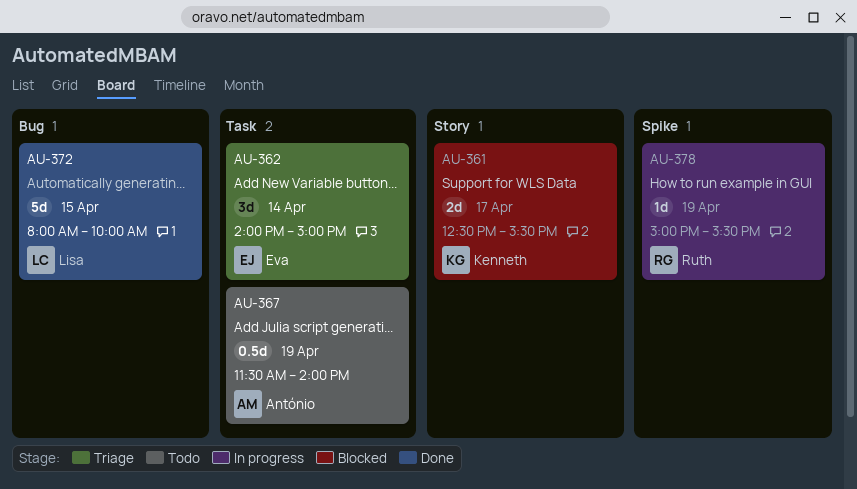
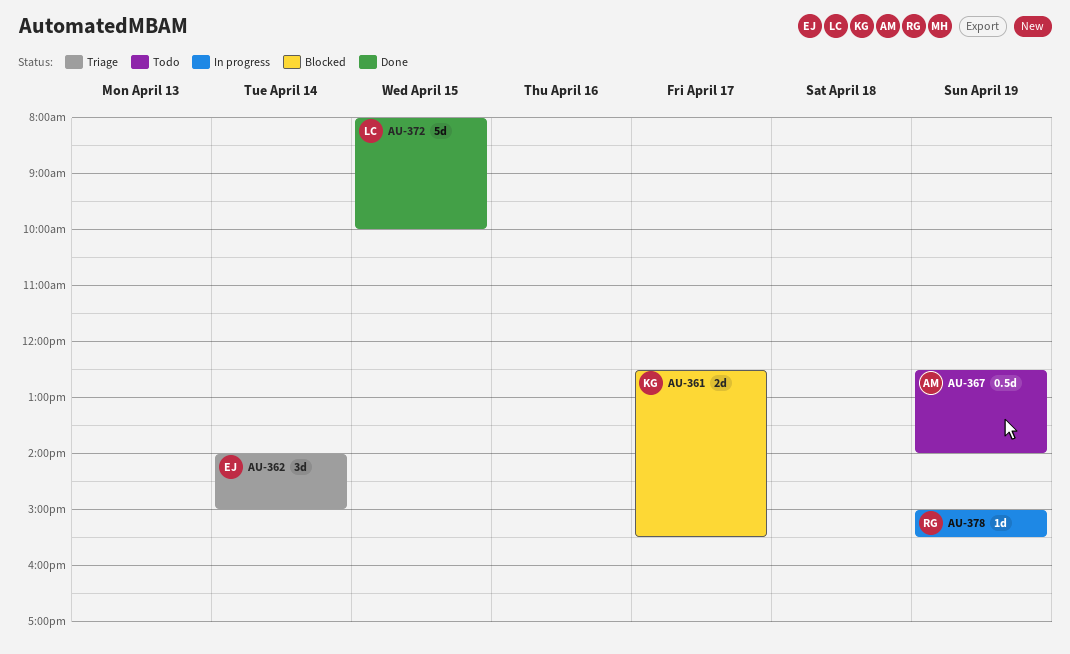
AU-367, begins: 11:30 -> 12:30

